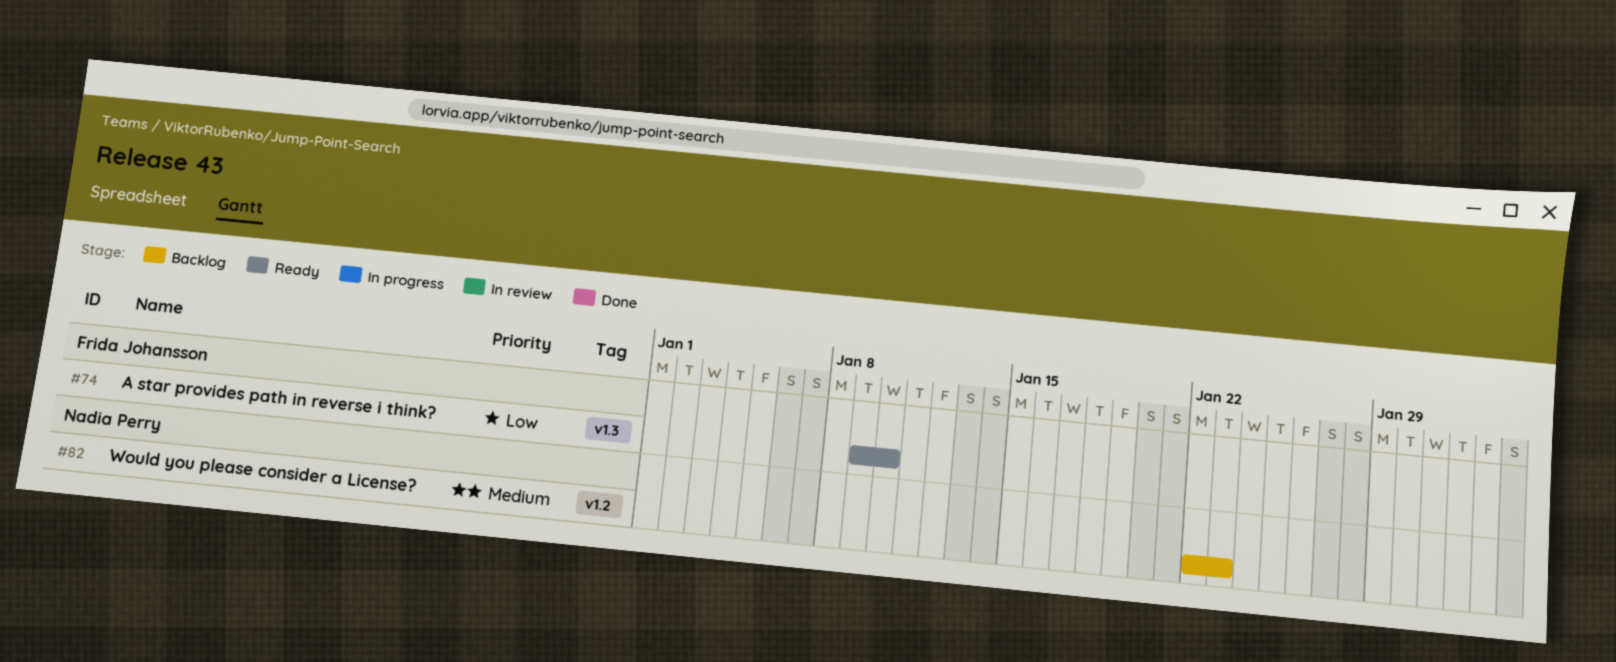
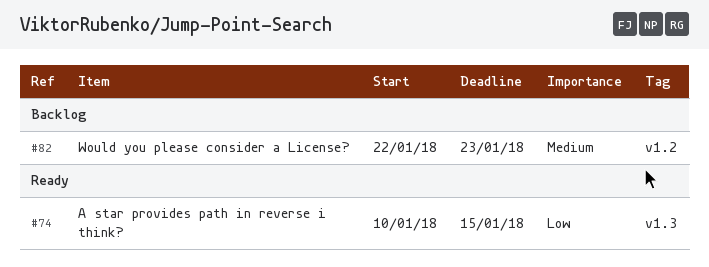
#74, start: Jan 9 -> Jan 10
#74, due: Jan 10 -> Jan 15

